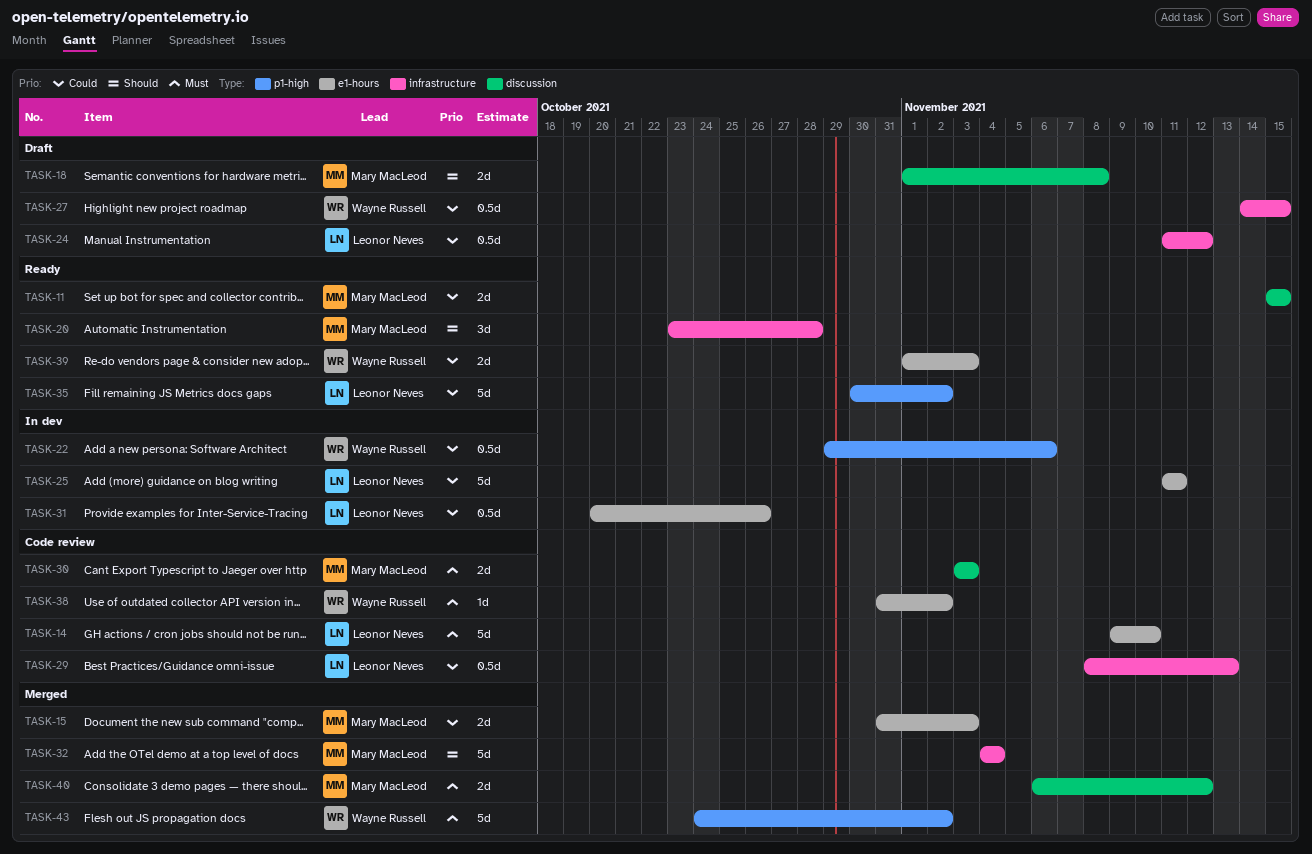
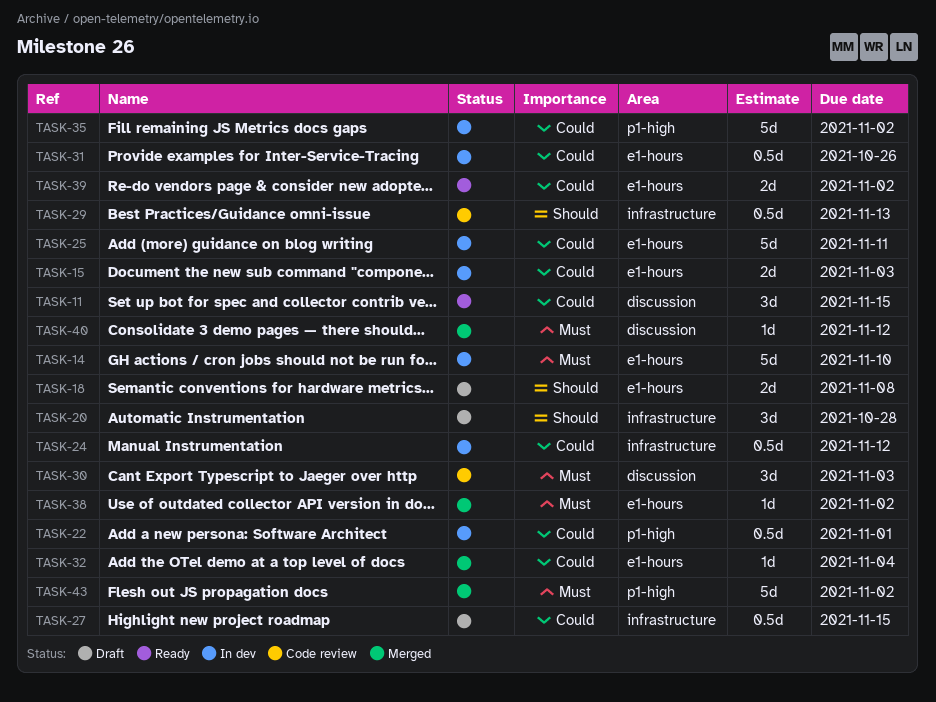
TASK-11, estimate: 2d -> 3d
TASK-14, status: Code review -> In dev
TASK-15, status: Merged -> In dev
TASK-18, label: discussion -> e1-hours
TASK-20, status: Ready -> Draft
TASK-22, due: Nov 6 -> Nov 1
TASK-24, status: Draft -> In dev
TASK-29, priority: Could -> Should
TASK-30, estimate: 2d -> 3d
TASK-32, priority: Should -> Could
TASK-32, label: infrastructure -> e1-hours
TASK-32, estimate: 5d -> 1d
TASK-35, status: Ready -> In dev
TASK-38, status: Code review -> Merged
TASK-39, due: Nov 3 -> Nov 2
TASK-40, estimate: 2d -> 1d

